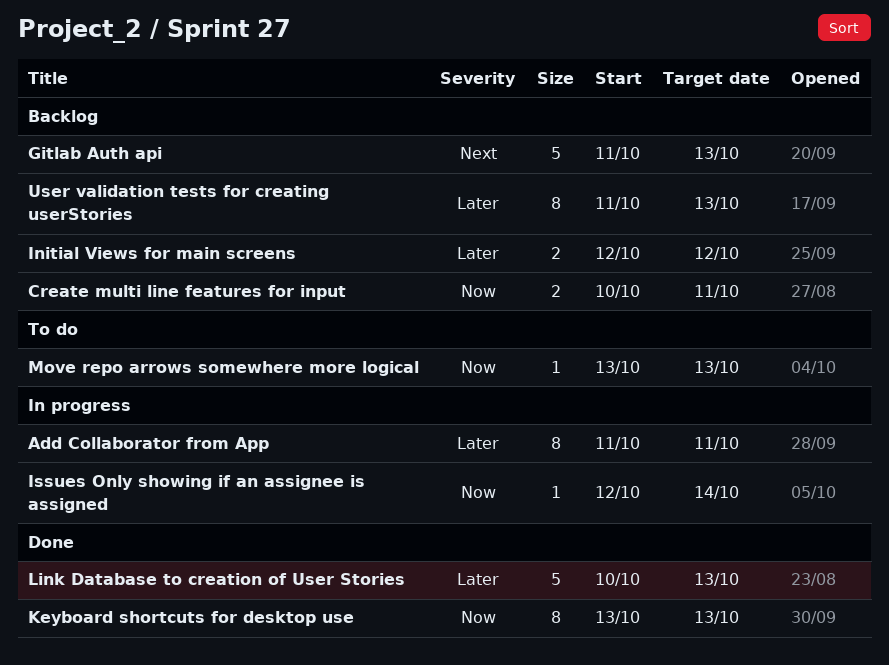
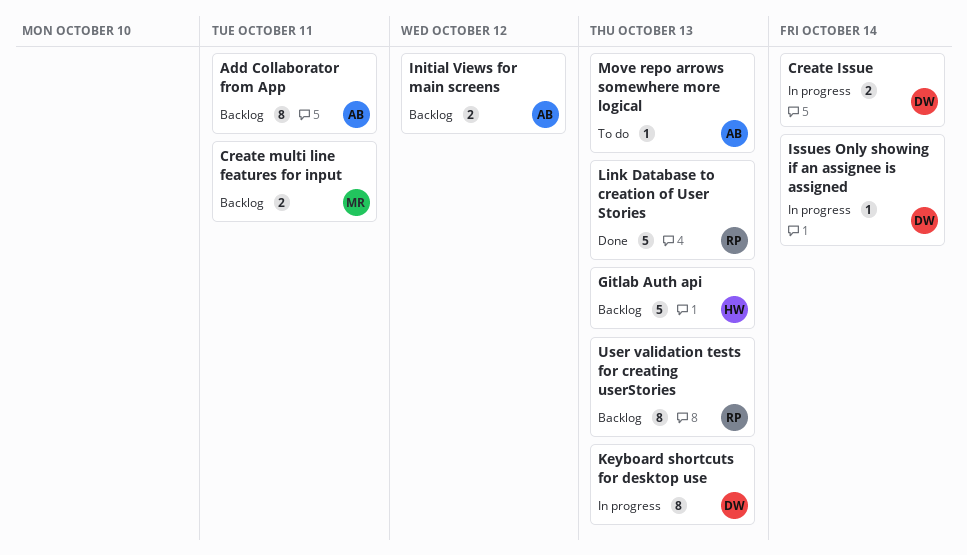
Add Collaborator from App, status: In progress -> Backlog
Create Issue: none -> present
Keyboard shortcuts for desktop use, status: Done -> In progress

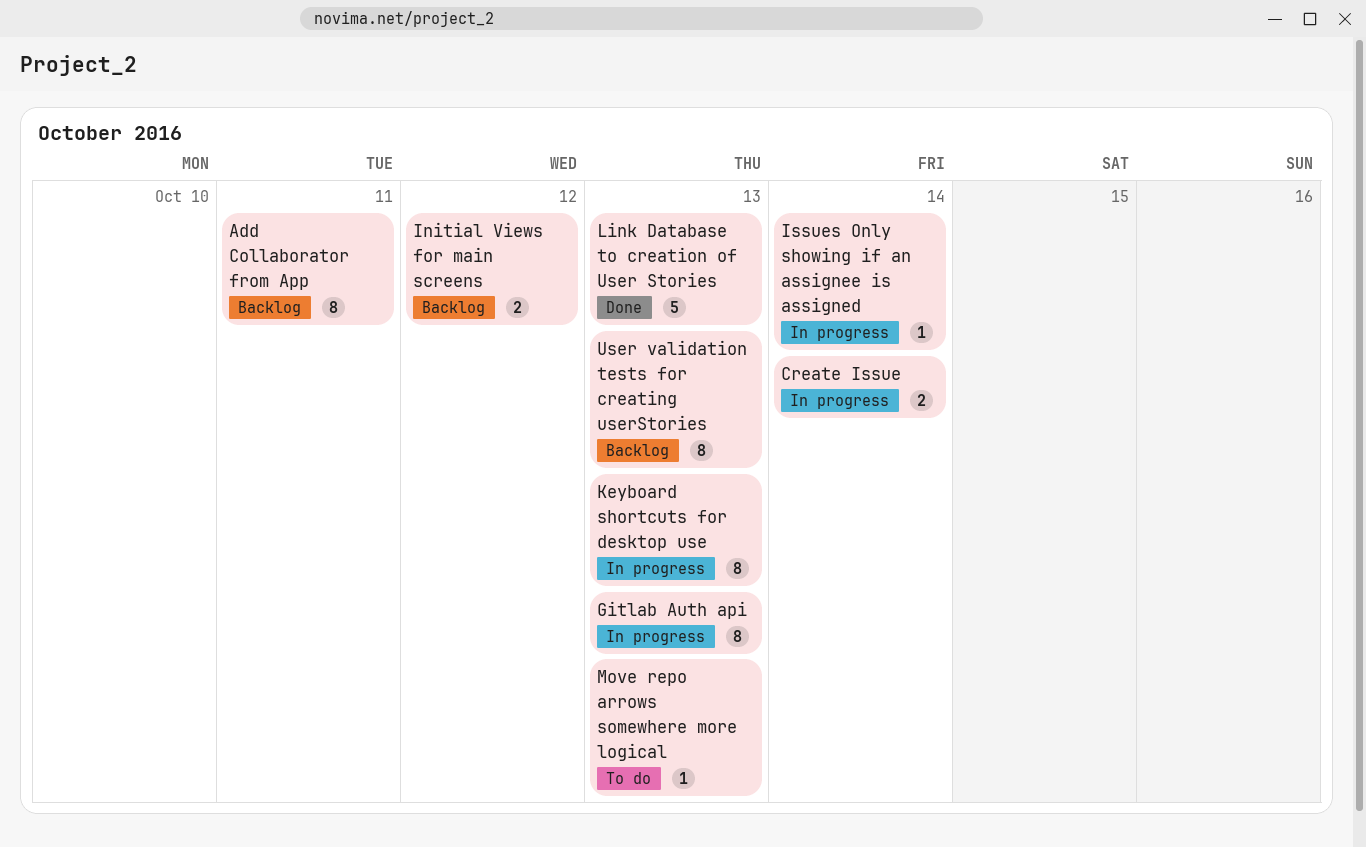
Create multi line features for input: present -> none
Gitlab Auth api, status: Backlog -> In progress
Gitlab Auth api, estimate: 5 -> 8

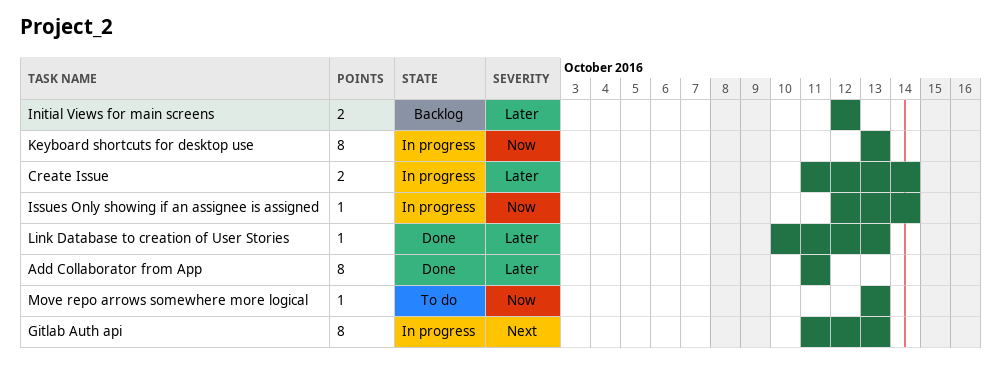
Add Collaborator from App, status: Backlog -> Done
Link Database to creation of User Stories, estimate: 5 -> 1
User validation tests for creating userStories: present -> none

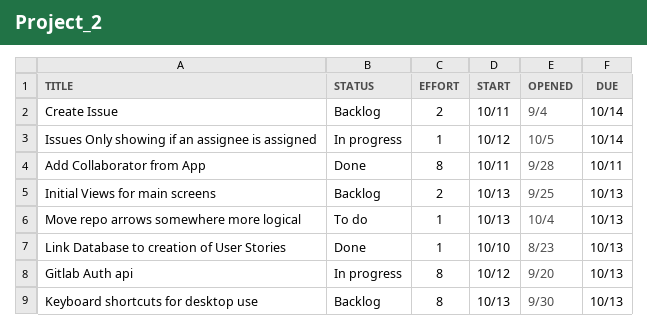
Create Issue, status: In progress -> Backlog
Gitlab Auth api, start: Oct 11 -> Oct 12
Initial Views for main screens, start: Oct 12 -> Oct 13
Initial Views for main screens, due: Oct 12 -> Oct 13
Keyboard shortcuts for desktop use, status: In progress -> Backlog

